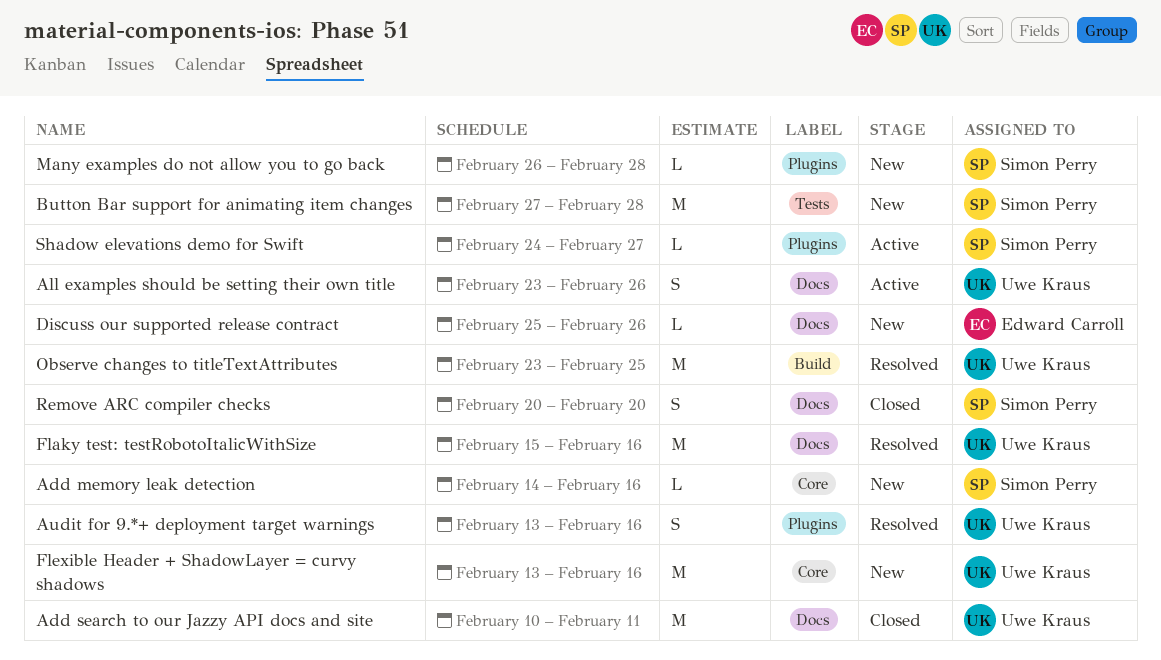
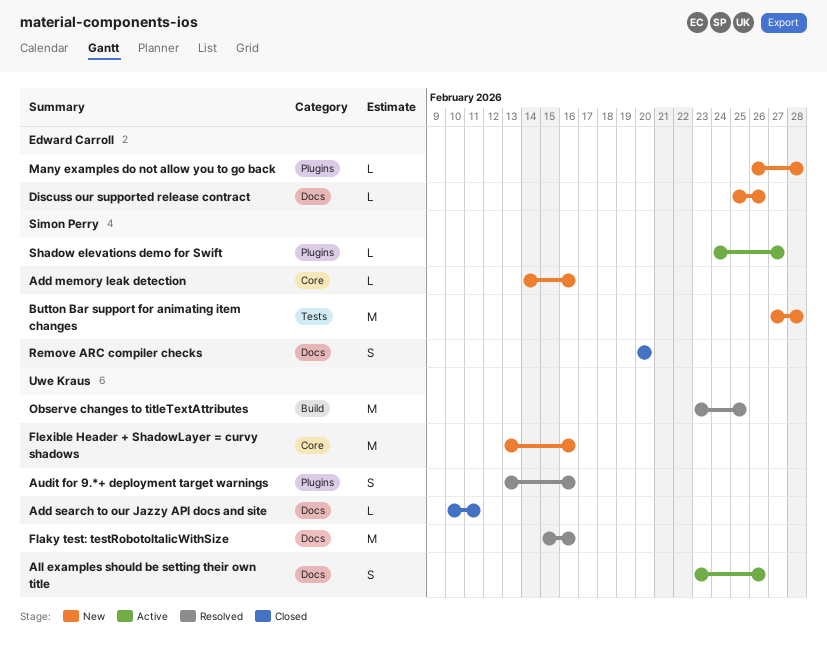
Add search to our Jazzy API docs and site, estimate: M -> L
Many examples do not allow you to go back, owner: Simon Perry -> Edward Carroll

